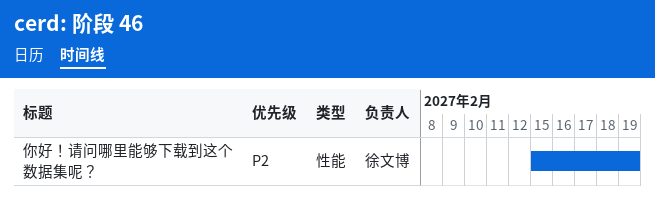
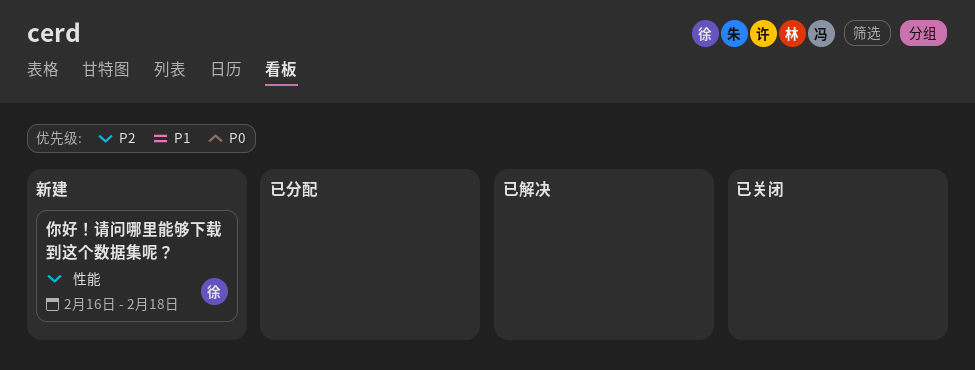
你好！请问哪里能够下载到这个数据集呢？, start: Feb 15 -> Feb 16
你好！请问哪里能够下载到这个数据集呢？, due: Feb 19 -> Feb 18

